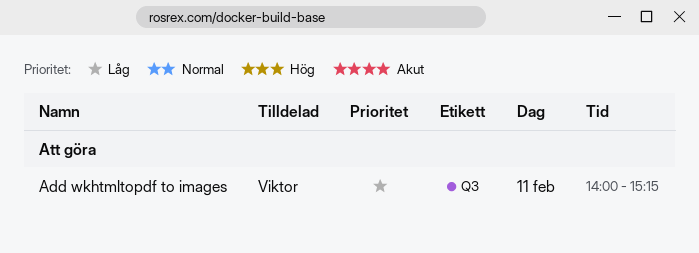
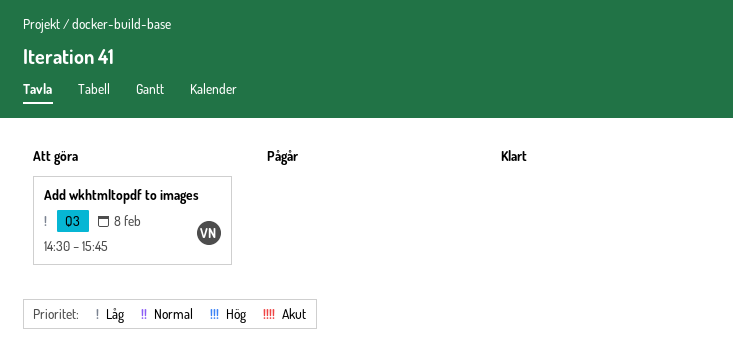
Add wkhtmltopdf to images, day: Feb 11 -> Feb 8
Add wkhtmltopdf to images, begins: 14:00 -> 14:30
Add wkhtmltopdf to images, ends: 15:15 -> 15:45

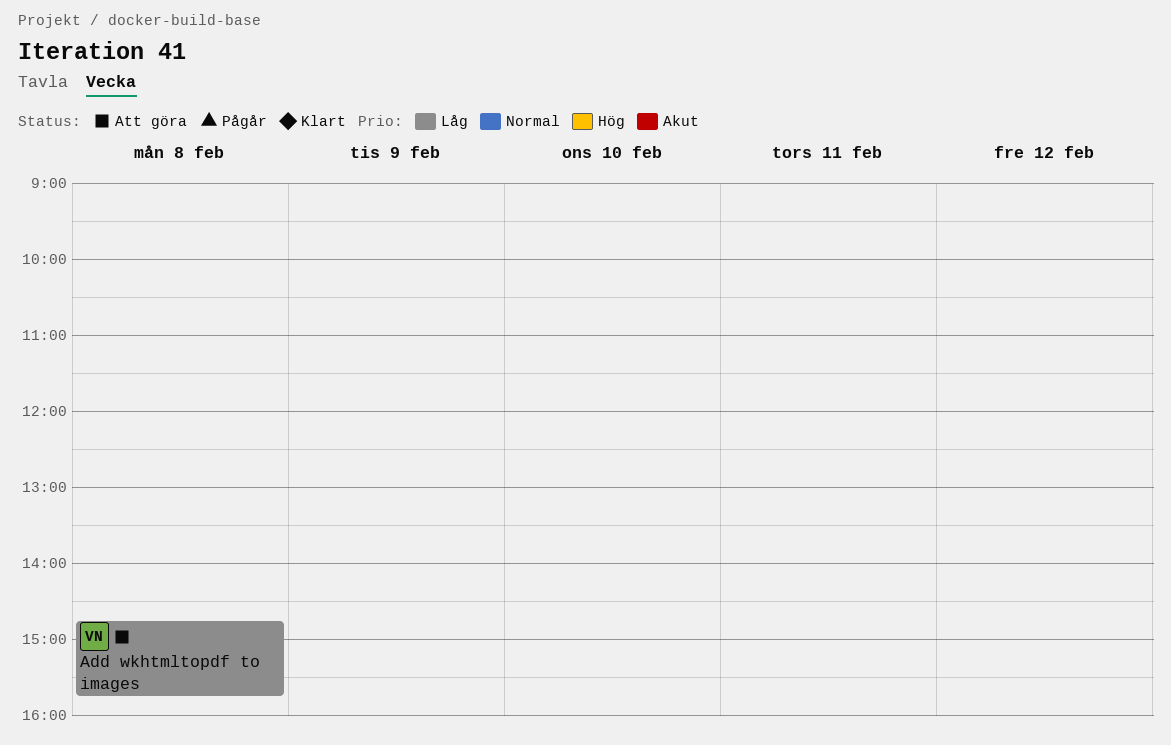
Add wkhtmltopdf to images, begins: 14:30 -> 14:45

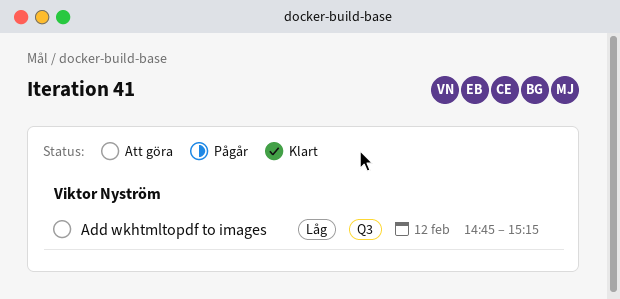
Add wkhtmltopdf to images, day: Feb 8 -> Feb 12
Add wkhtmltopdf to images, ends: 15:45 -> 15:15

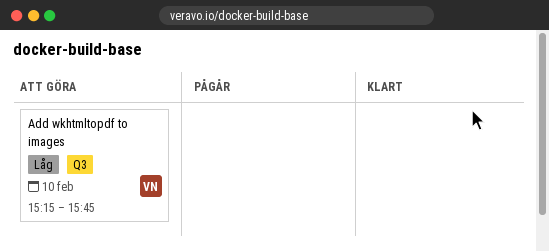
Add wkhtmltopdf to images, day: Feb 12 -> Feb 10
Add wkhtmltopdf to images, begins: 14:45 -> 15:15
Add wkhtmltopdf to images, ends: 15:15 -> 15:45

